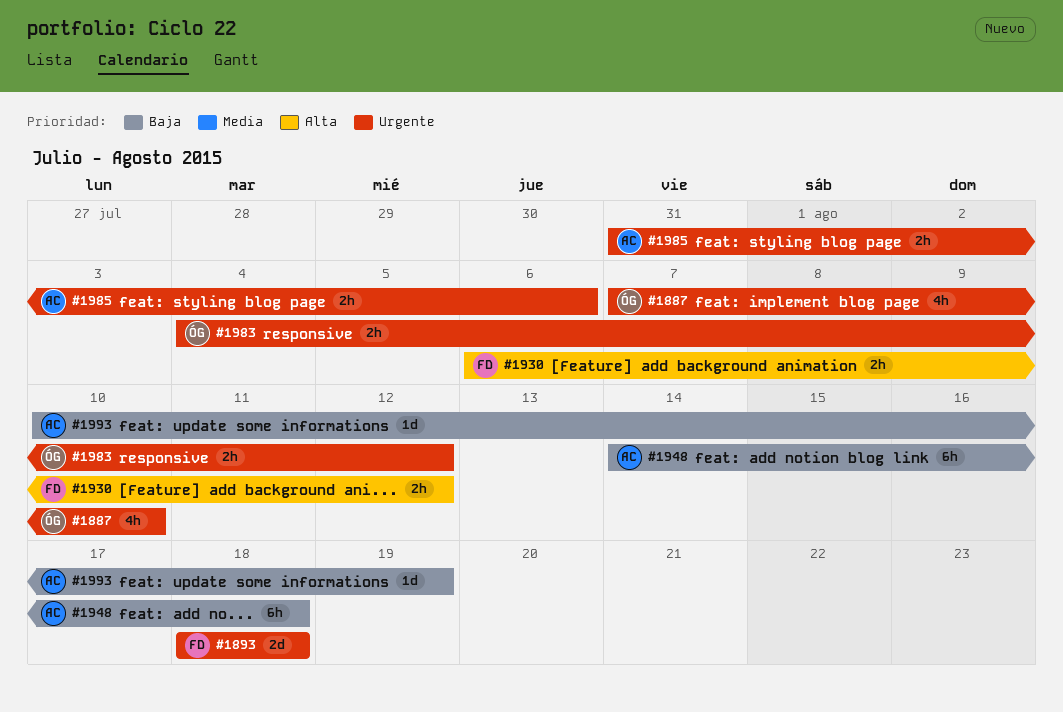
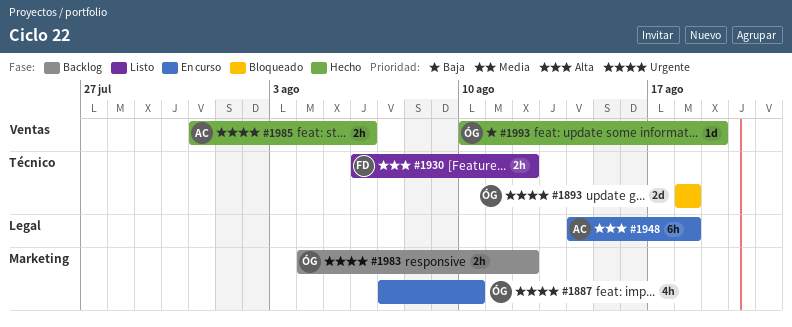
#1893, owner: FD -> ÓG
#1948, priority: Baja -> Alta
#1993, owner: AC -> ÓG

